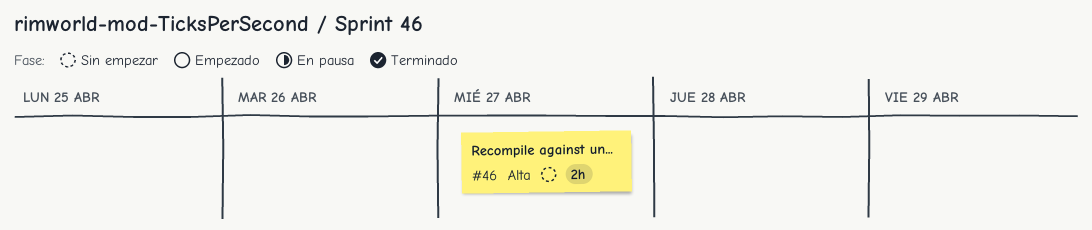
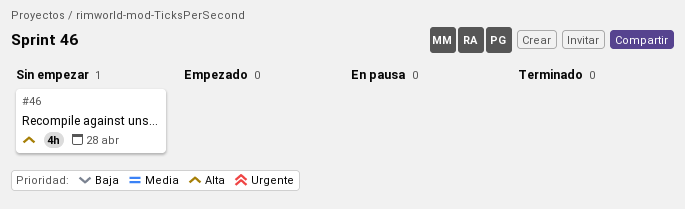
#46, estimate: 2h -> 4h
#46, due: Apr 27 -> Apr 28

